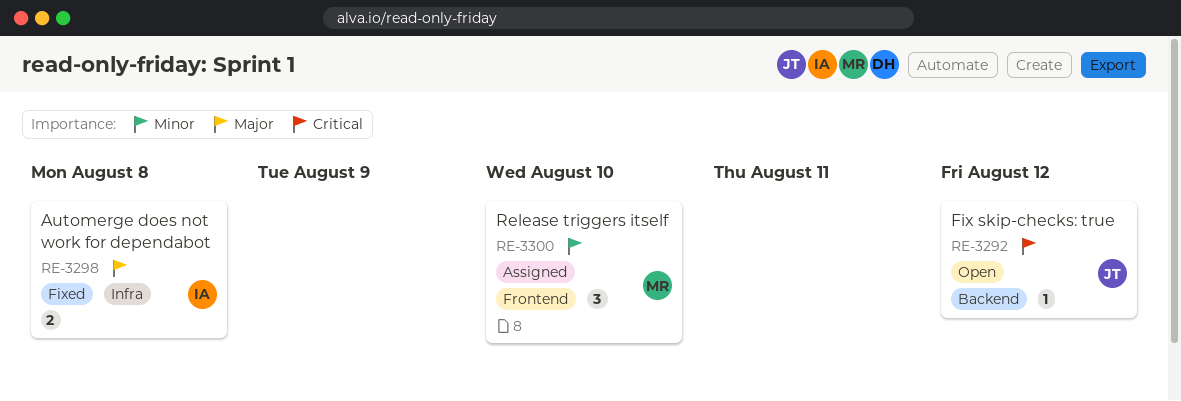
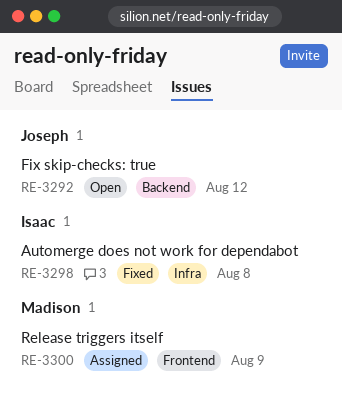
RE-3300, due: Aug 10 -> Aug 9

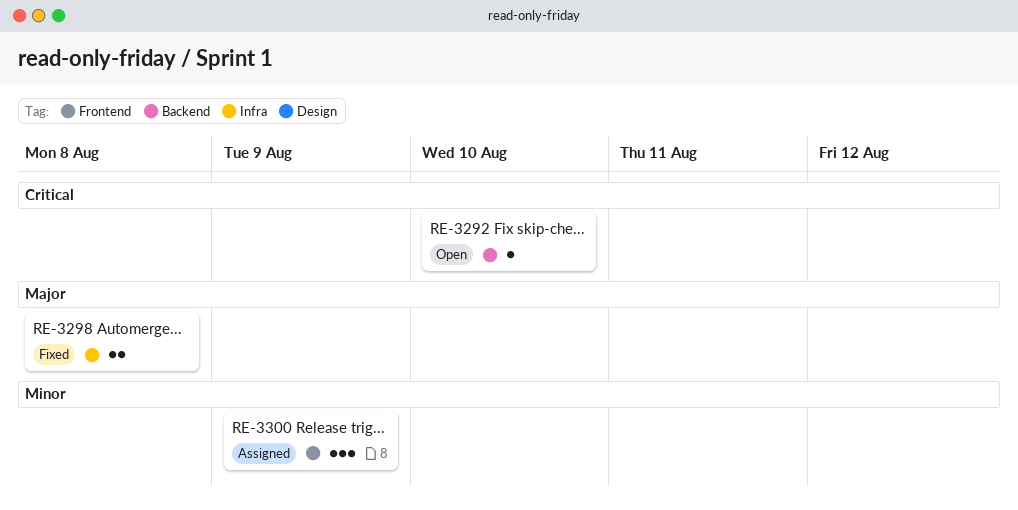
RE-3292, due: Aug 12 -> Aug 10

